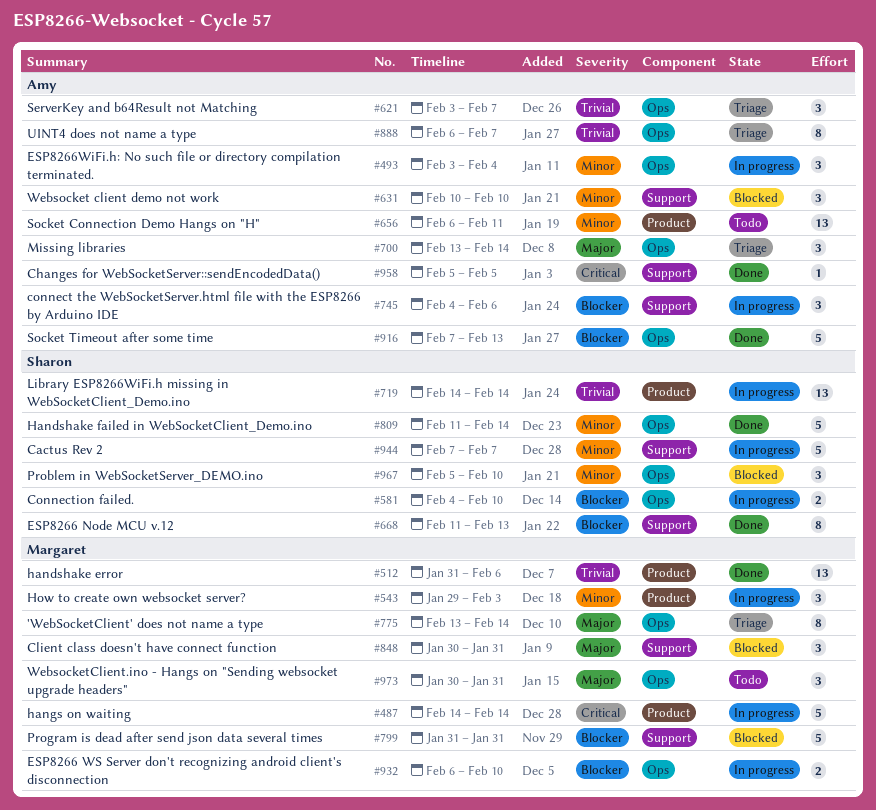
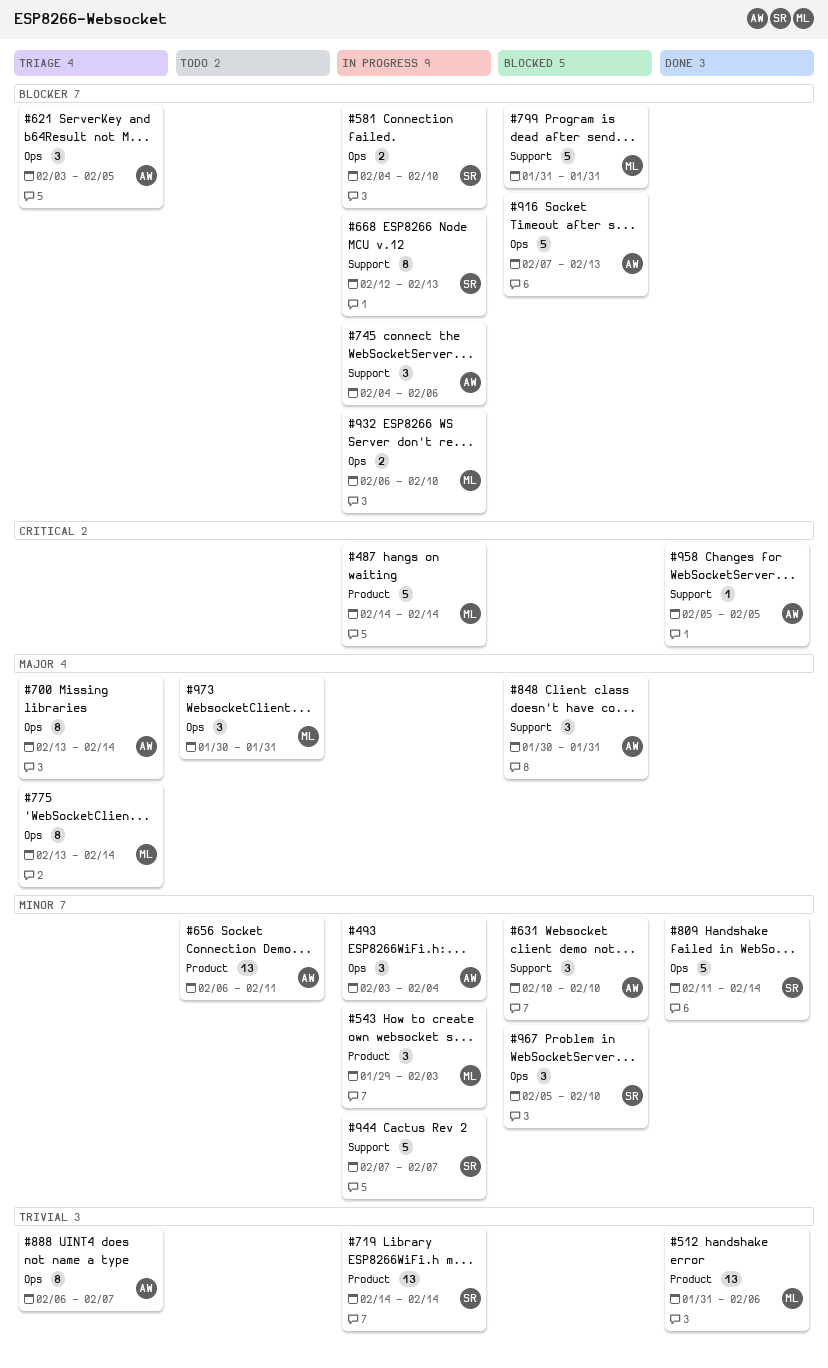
#621, priority: Trivial -> Blocker
#621, due: Feb 7 -> Feb 5
#668, status: Done -> In progress
#668, start: Feb 11 -> Feb 12
#700, estimate: 3 -> 8
#848, owner: Margaret -> Amy
#916, status: Done -> Blocked

